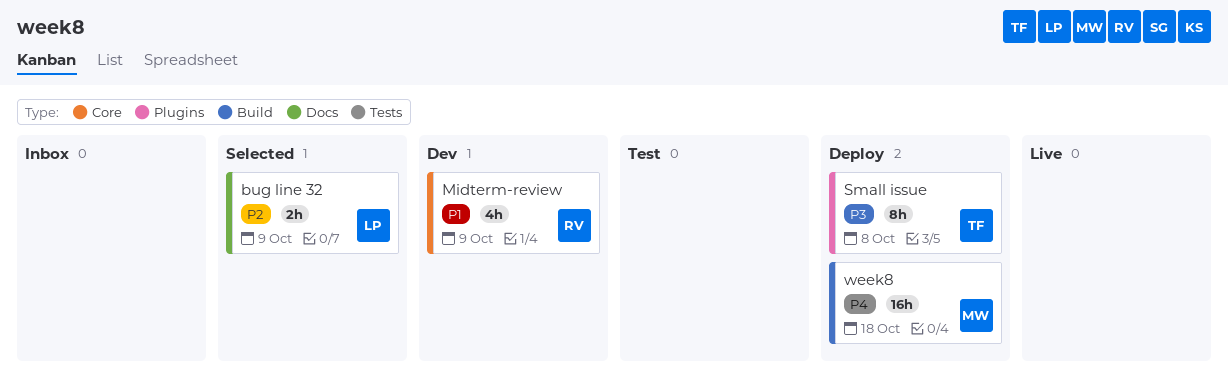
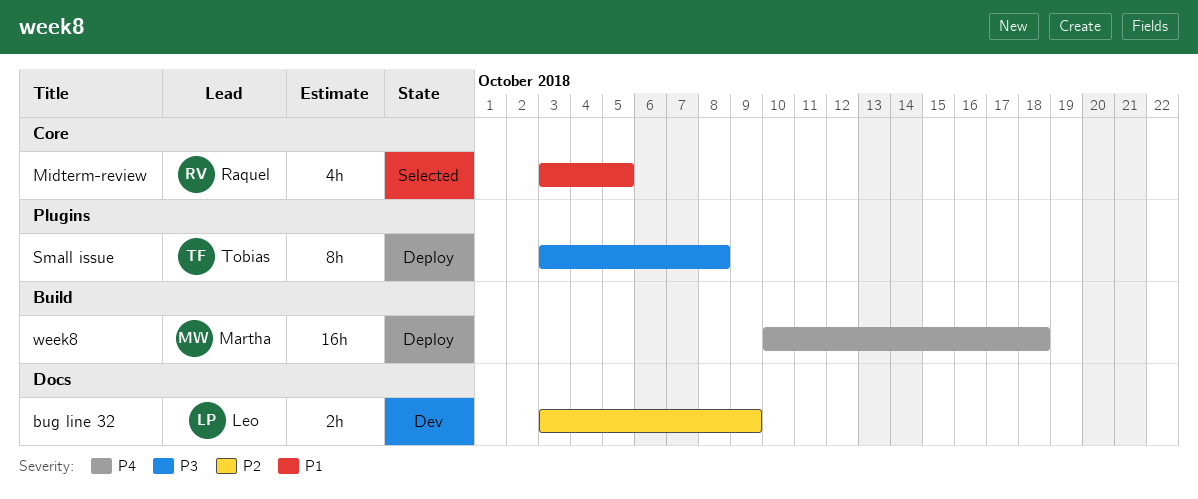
bug line 32, status: Selected -> Dev
Midterm-review, status: Dev -> Selected
Midterm-review, due: Oct 9 -> Oct 5

